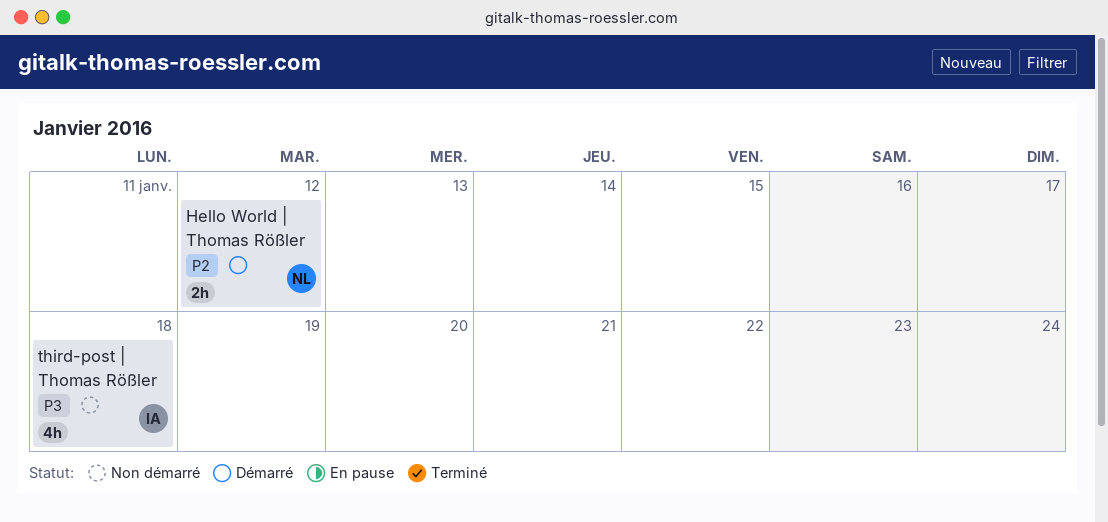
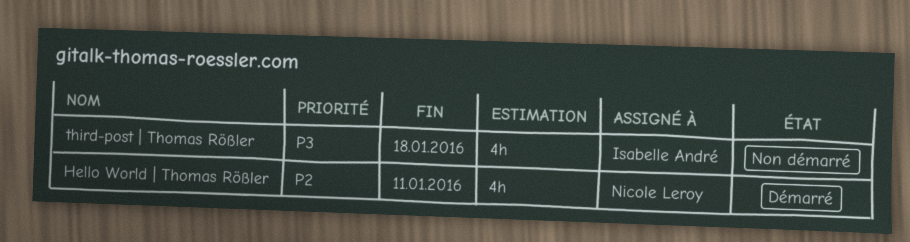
Hello World | Thomas Rößler, estimate: 2h -> 4h
Hello World | Thomas Rößler, due: Jan 12 -> Jan 11

